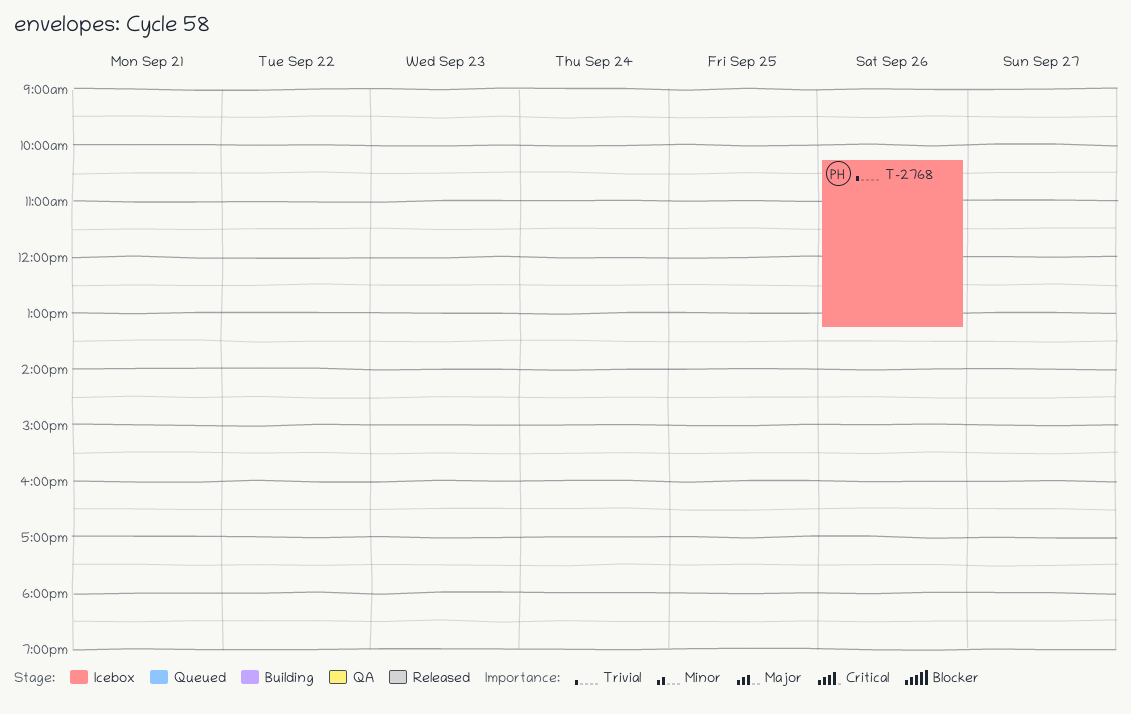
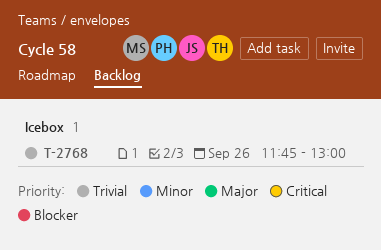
T-2768, begins: 10:15 -> 11:45
T-2768, ends: 13:15 -> 13:00

